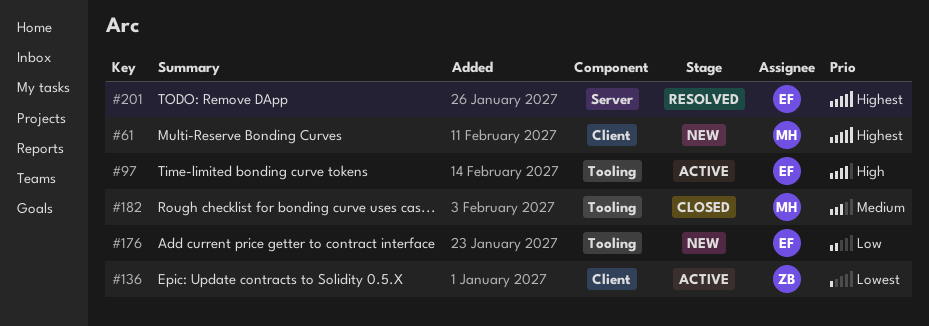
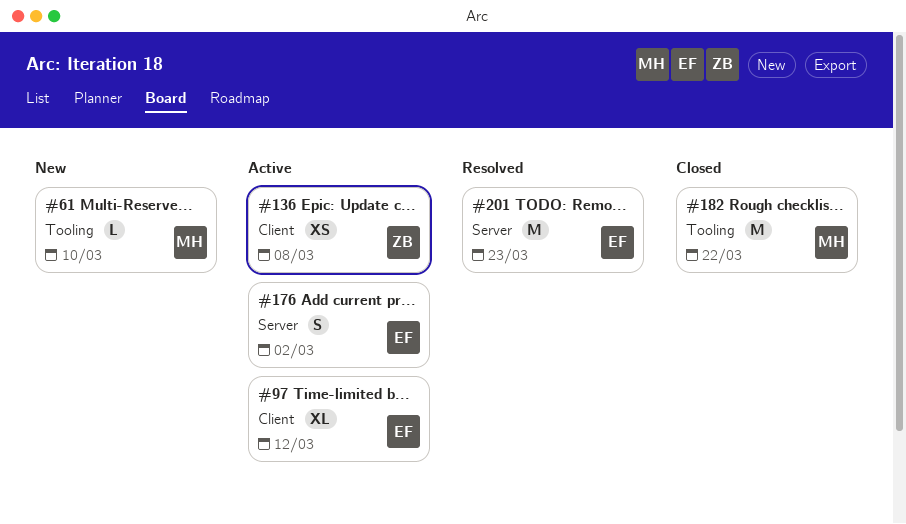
#61, label: Client -> Tooling
#97, label: Tooling -> Client
#176, status: New -> Active
#176, label: Tooling -> Server

